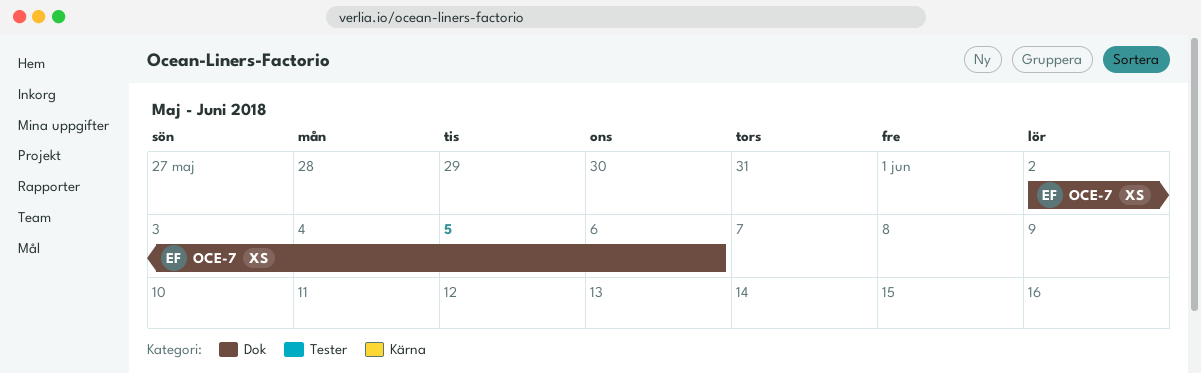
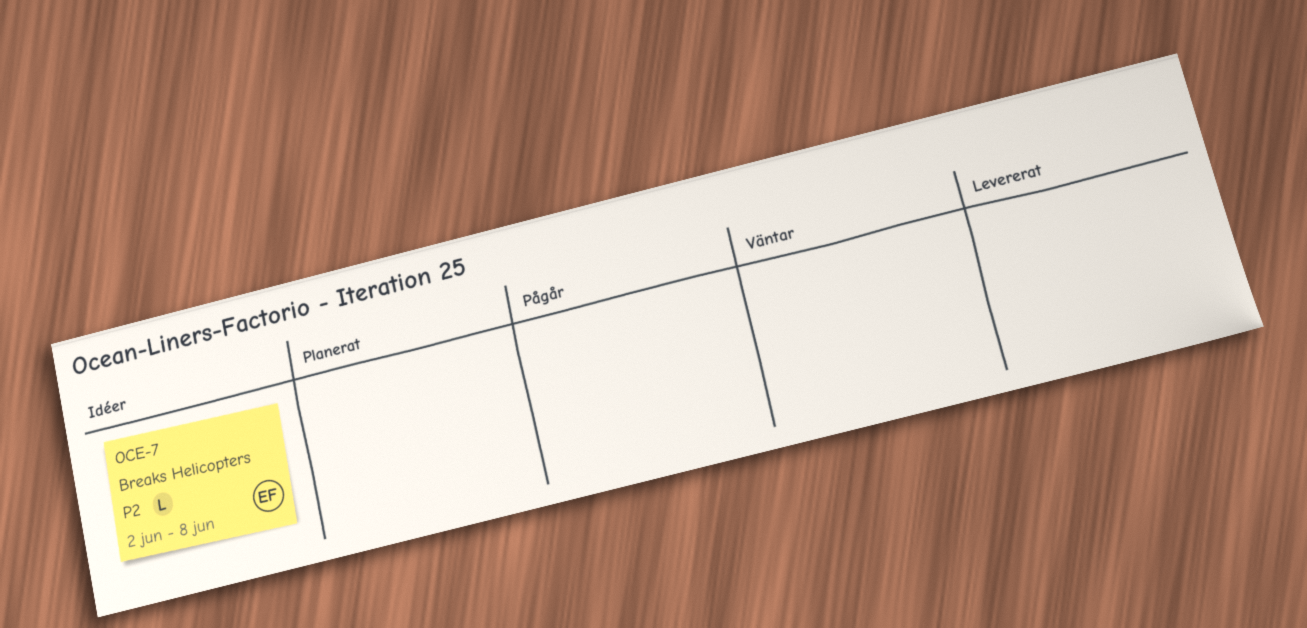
OCE-7, estimate: XS -> L
OCE-7, due: Jun 6 -> Jun 8

